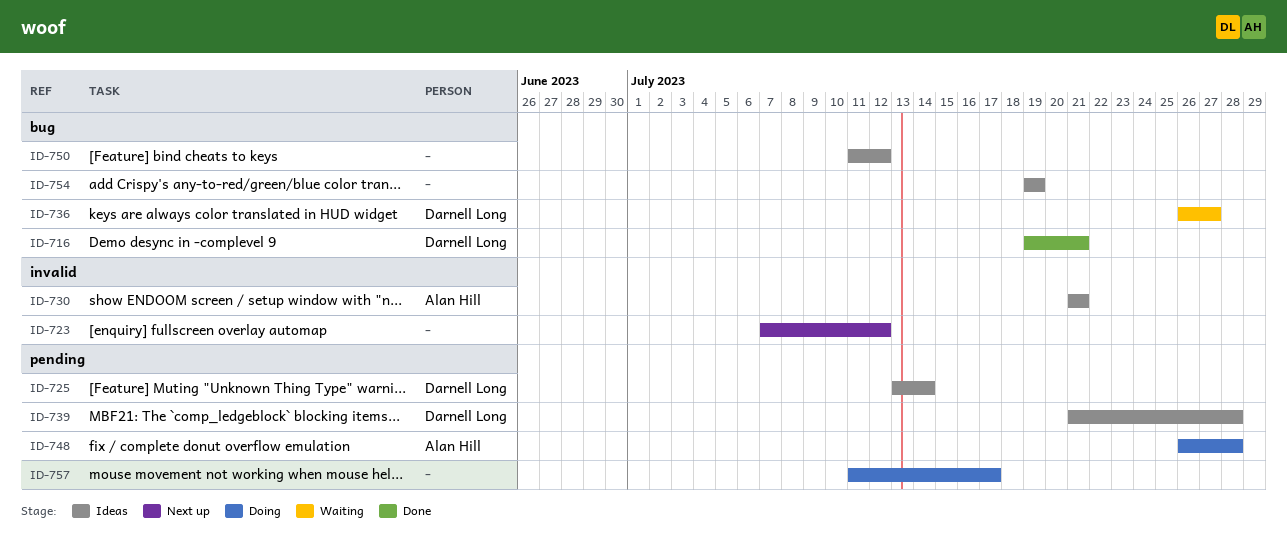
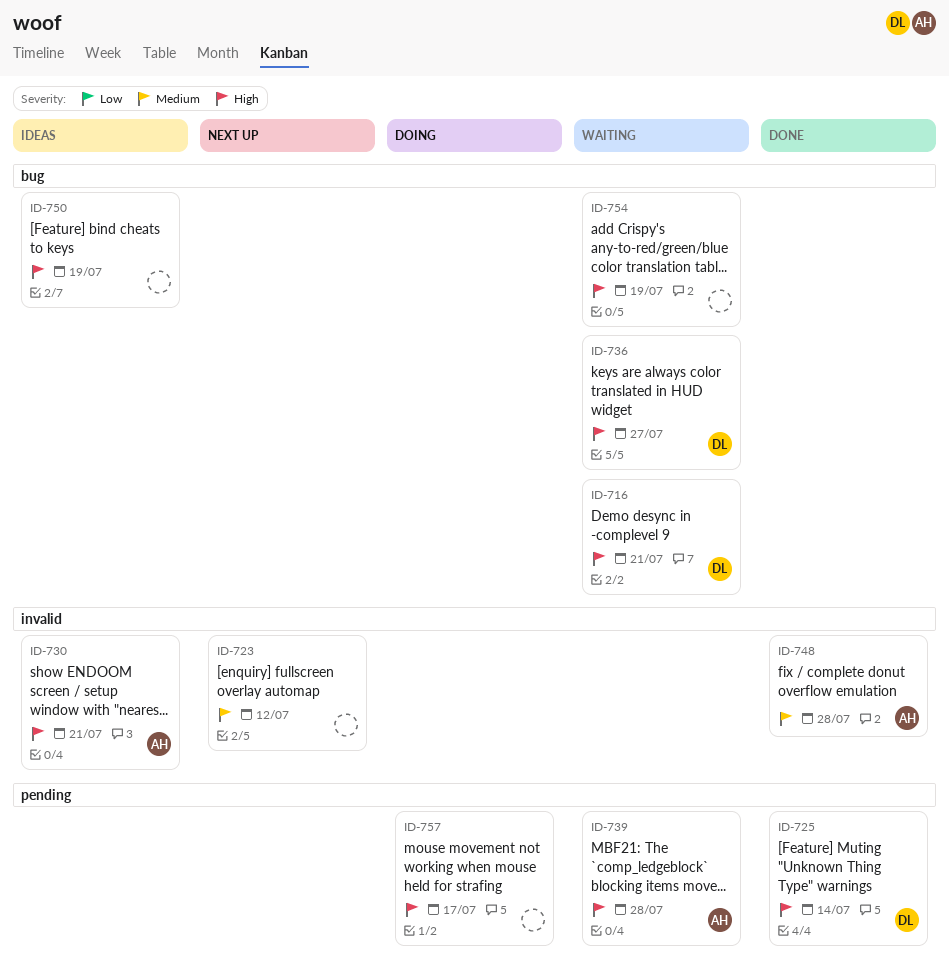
ID-716, status: Done -> Waiting
ID-725, status: Ideas -> Done
ID-739, status: Ideas -> Waiting
ID-739, owner: Darnell Long -> Alan Hill
ID-748, status: Doing -> Done
ID-748, label: pending -> invalid
ID-750, due: Jul 12 -> Jul 19
ID-754, status: Ideas -> Waiting

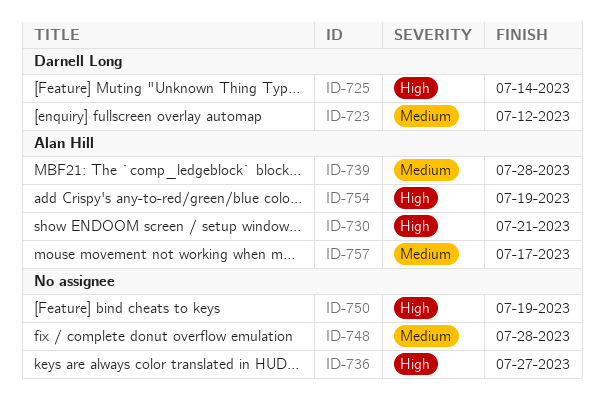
ID-716: present -> none
ID-723, owner: none -> Darnell Long
ID-736, owner: Darnell Long -> none
ID-739, priority: High -> Medium
ID-748, owner: Alan Hill -> none
ID-754, owner: none -> Alan Hill
ID-757, owner: none -> Alan Hill
ID-757, priority: High -> Medium

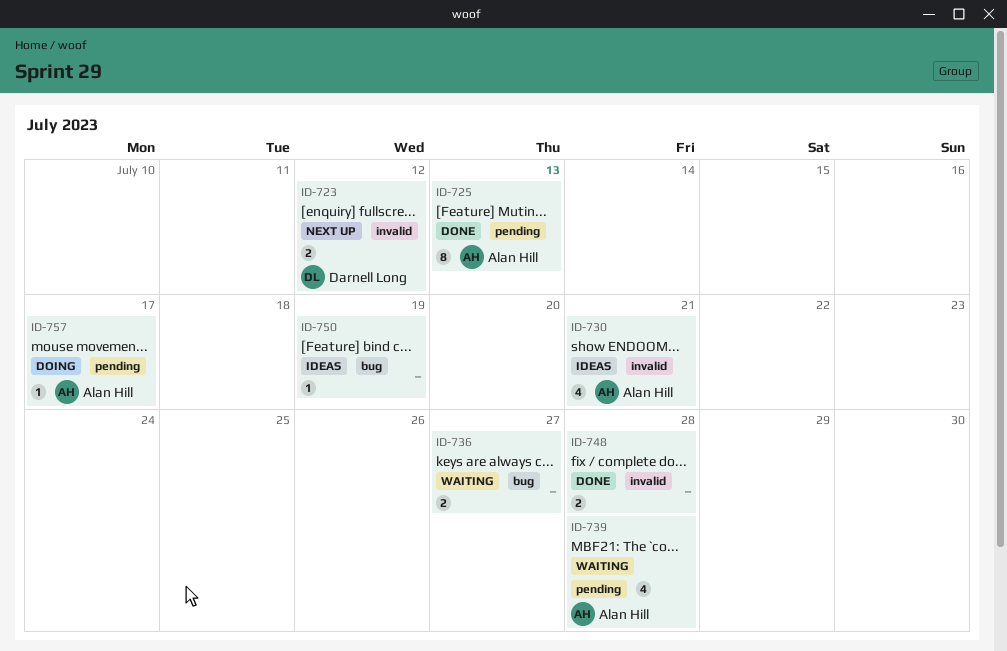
ID-725, owner: Darnell Long -> Alan Hill
ID-725, due: Jul 14 -> Jul 13
ID-754: present -> none

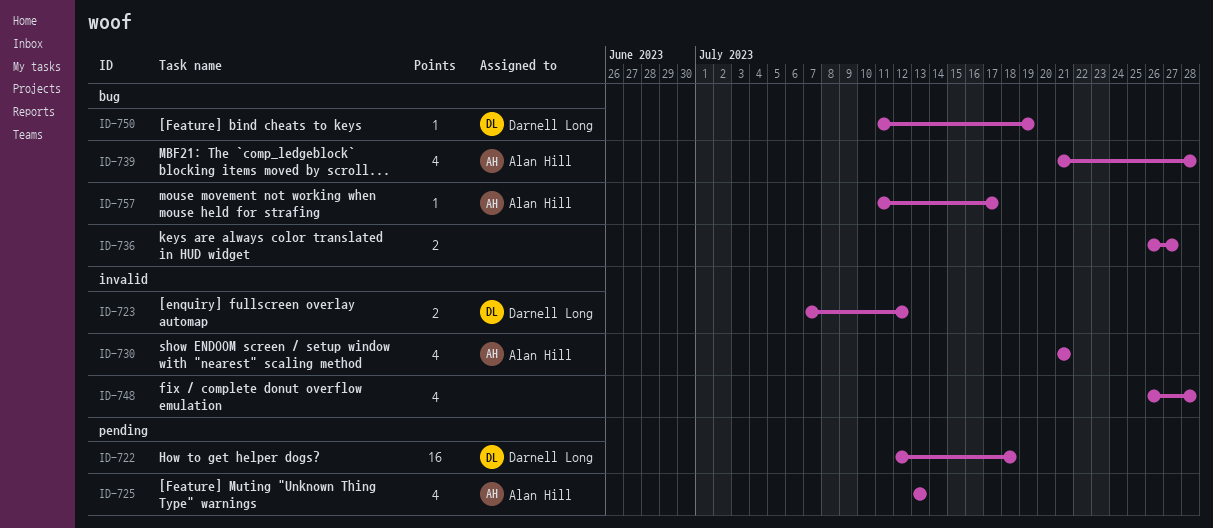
ID-722: none -> present
ID-725, estimate: 8 -> 4
ID-739, label: pending -> bug
ID-748, estimate: 2 -> 4
ID-750, owner: none -> Darnell Long
ID-757, label: pending -> bug

